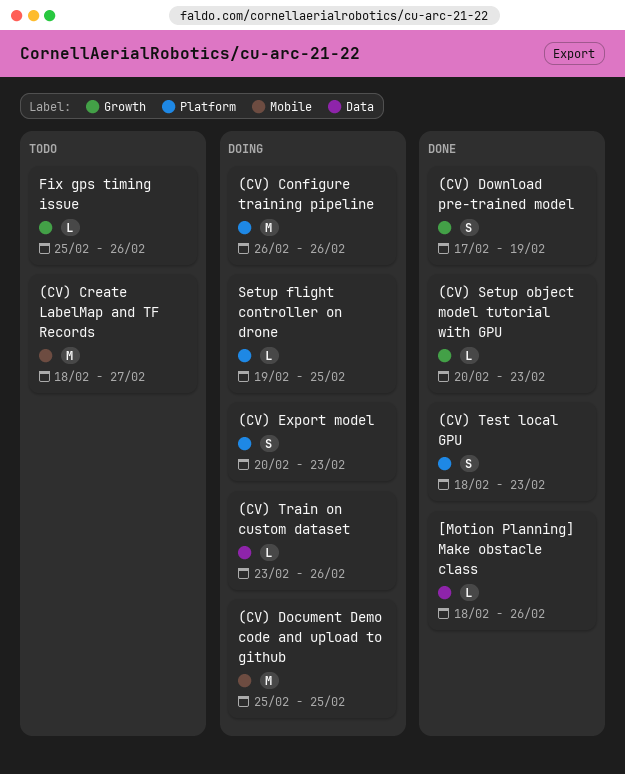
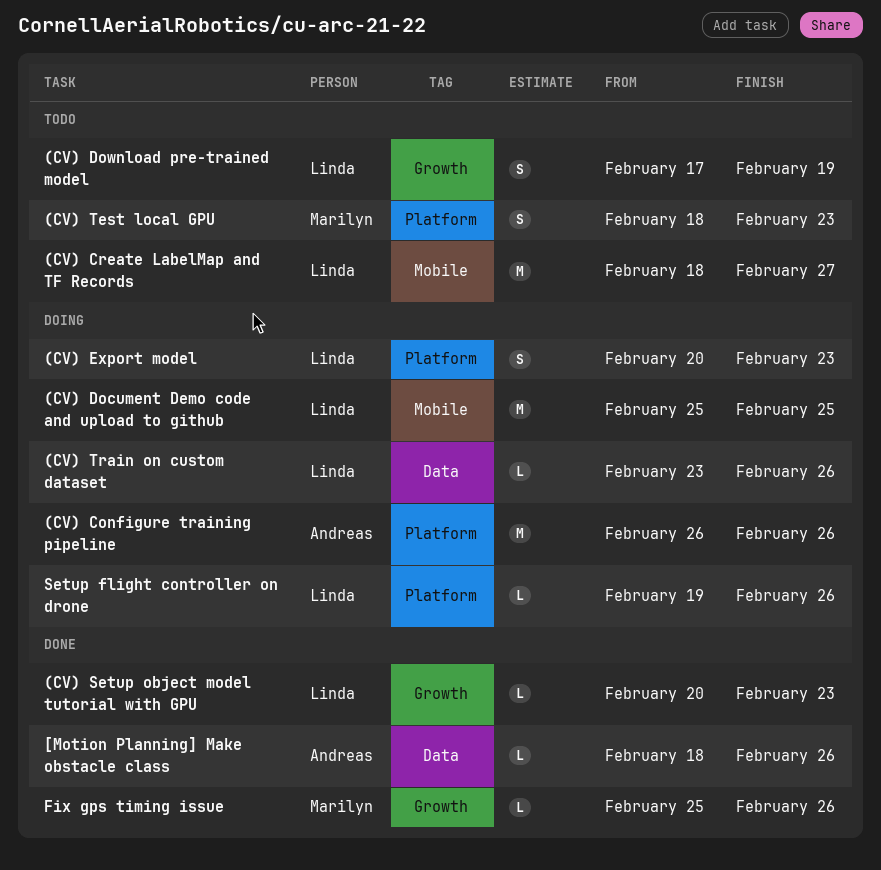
(CV) Download pre-trained model, status: Done -> Todo
(CV) Test local GPU, status: Done -> Todo
Fix gps timing issue, status: Todo -> Done
Setup flight controller on drone, due: Feb 25 -> Feb 26

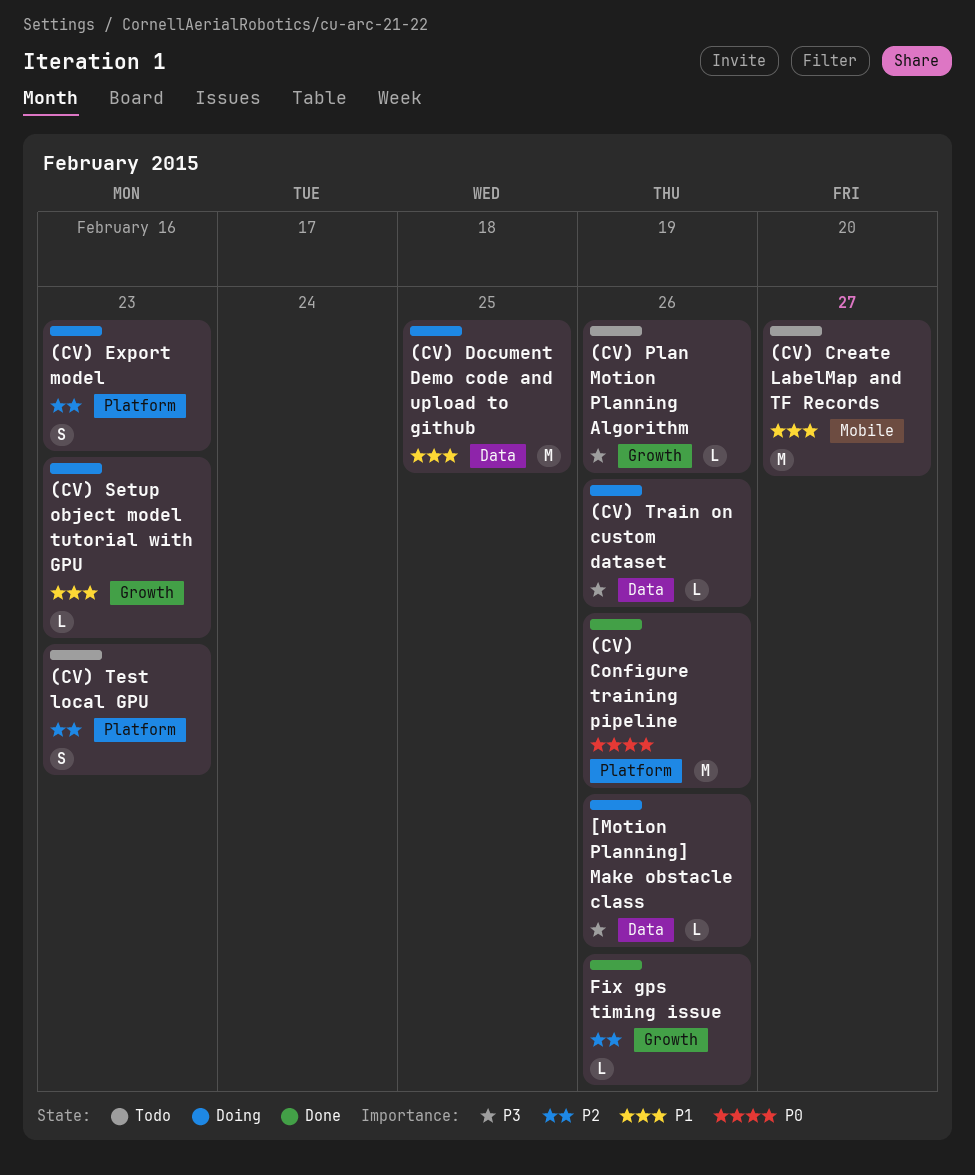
(CV) Configure training pipeline, status: Doing -> Done
(CV) Document Demo code and upload to github, label: Mobile -> Data
(CV) Download pre-trained model: present -> none
(CV) Plan Motion Planning Algorithm: none -> present
(CV) Setup object model tutorial with GPU, status: Done -> Doing
[Motion Planning] Make obstacle class, status: Done -> Doing
Setup flight controller on drone: present -> none

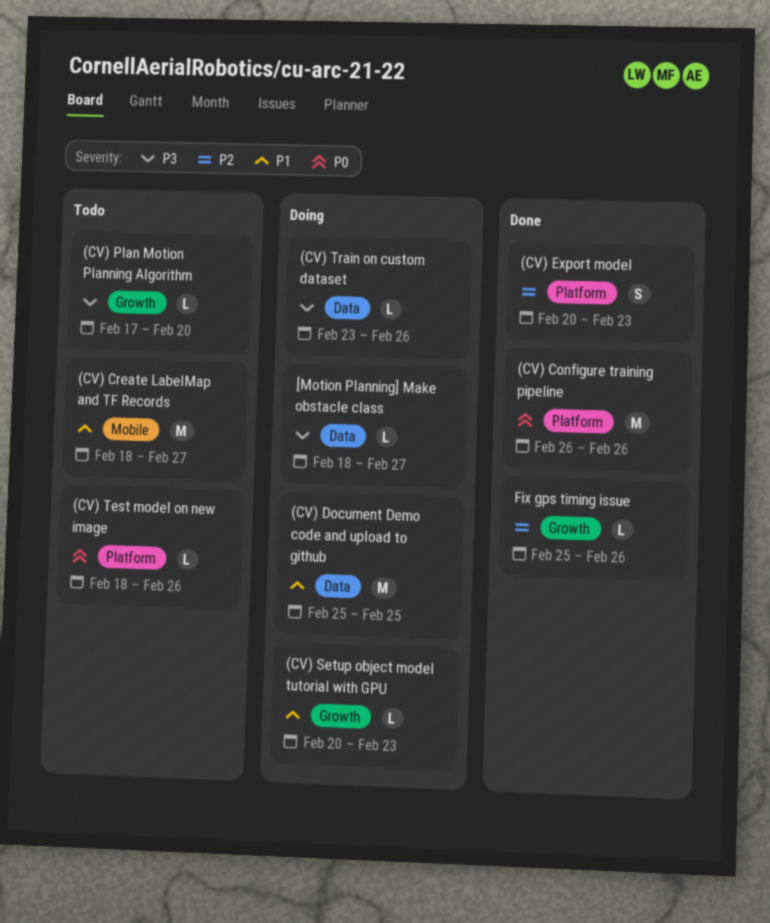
(CV) Export model, status: Doing -> Done
(CV) Plan Motion Planning Algorithm, due: Feb 26 -> Feb 20
(CV) Test local GPU: present -> none
(CV) Test model on new image: none -> present
[Motion Planning] Make obstacle class, due: Feb 26 -> Feb 27

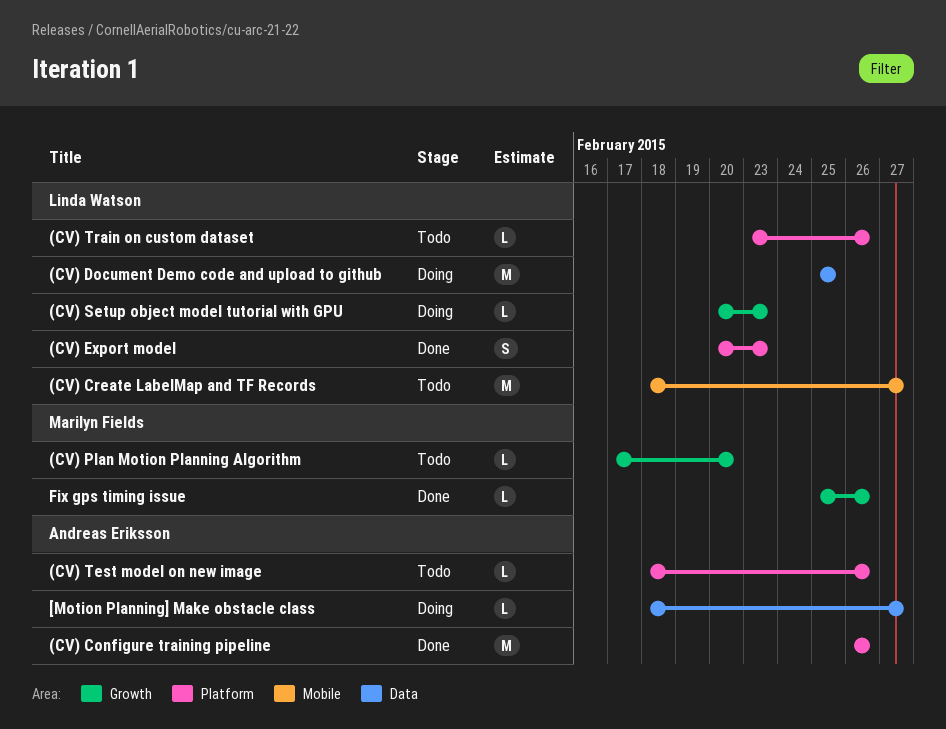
(CV) Train on custom dataset, status: Doing -> Todo
(CV) Train on custom dataset, label: Data -> Platform

